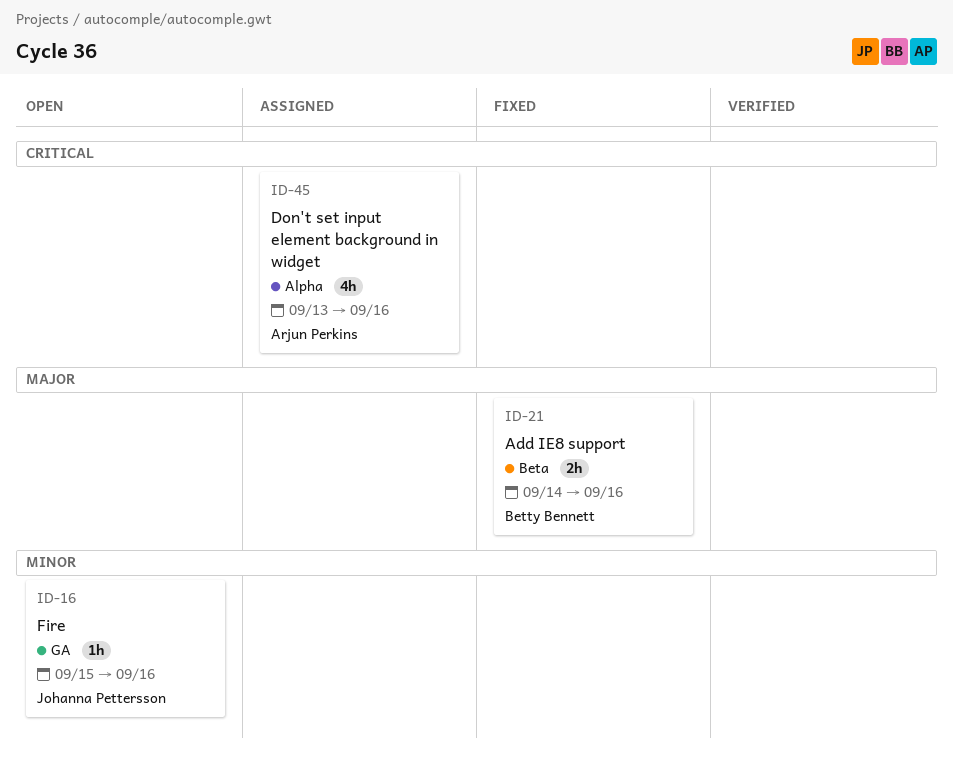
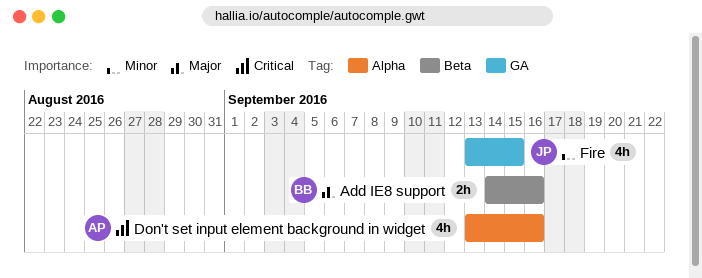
Fire, estimate: 1h -> 4h
Fire, start: Sep 15 -> Sep 13
Fire, due: Sep 16 -> Sep 15

